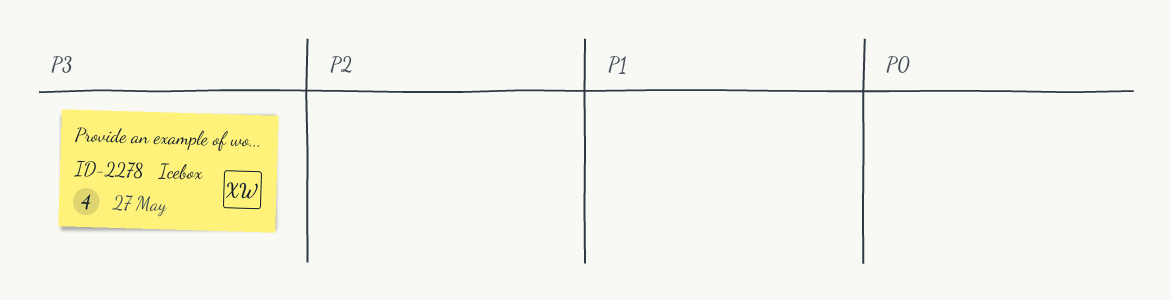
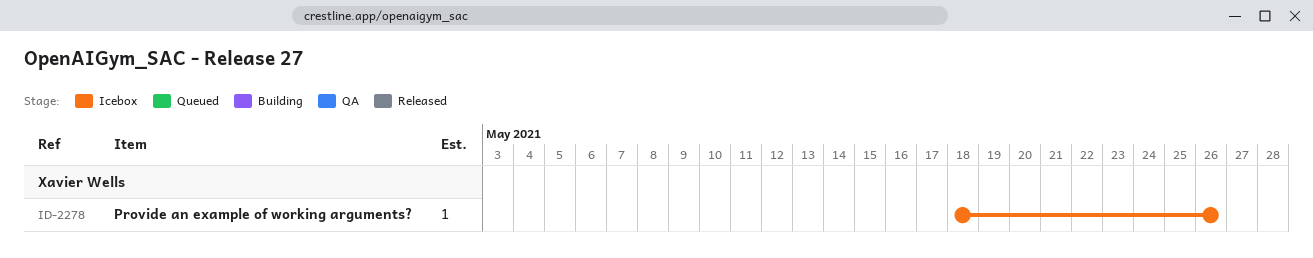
ID-2278, estimate: 4 -> 1
ID-2278, due: May 27 -> May 26

